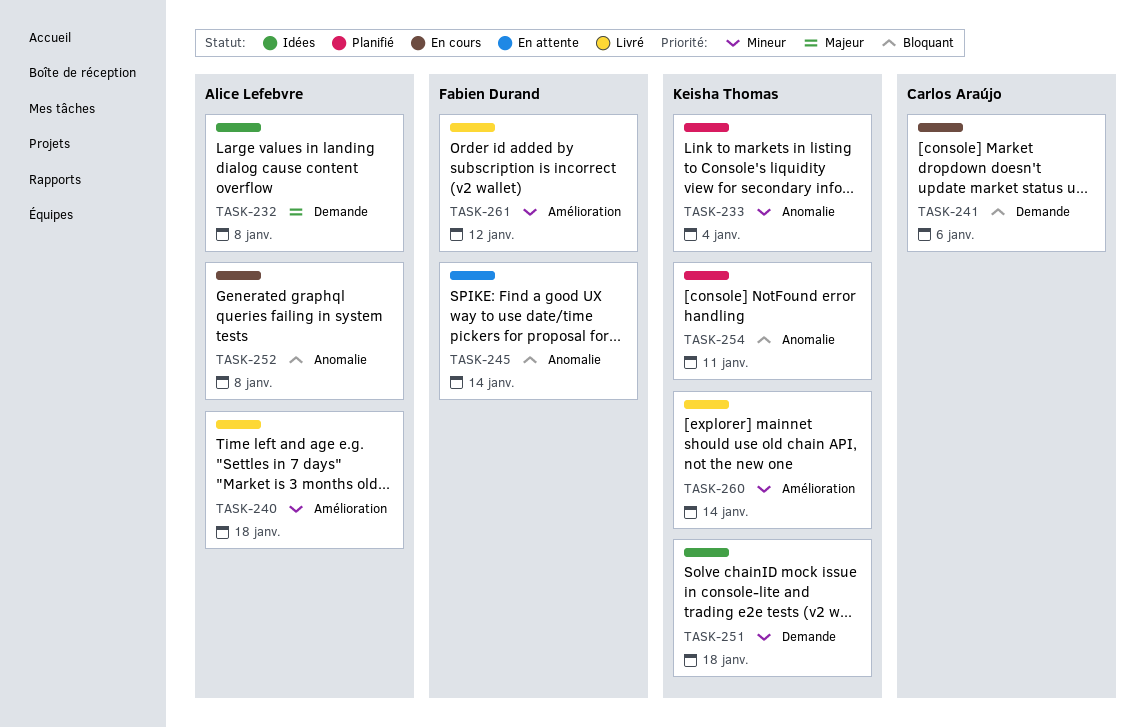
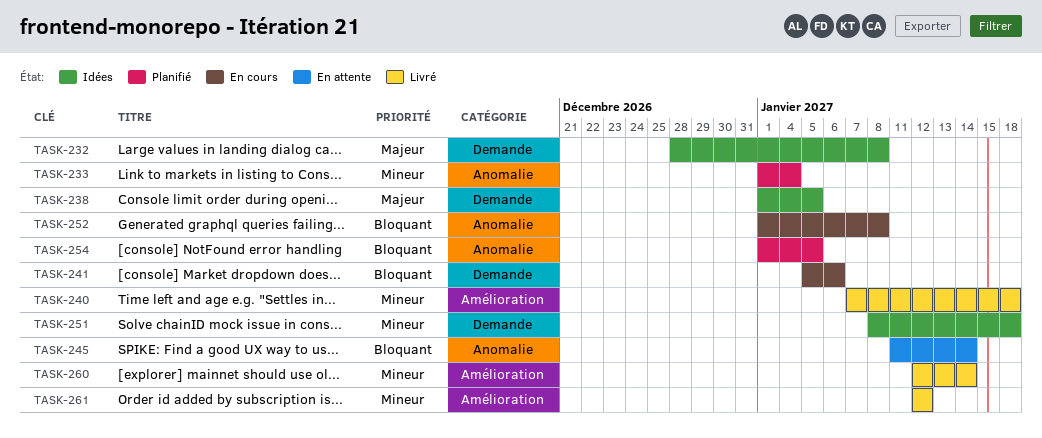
TASK-238: none -> present
TASK-254, due: Jan 11 -> Jan 5

